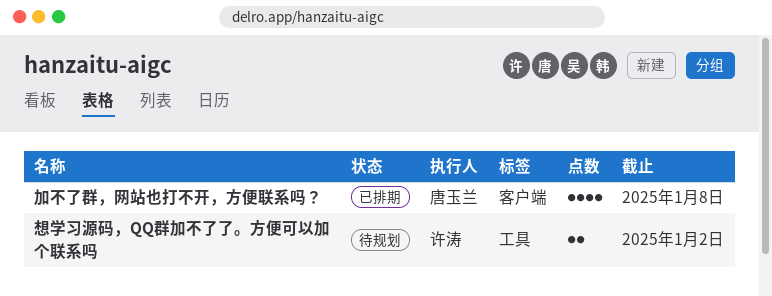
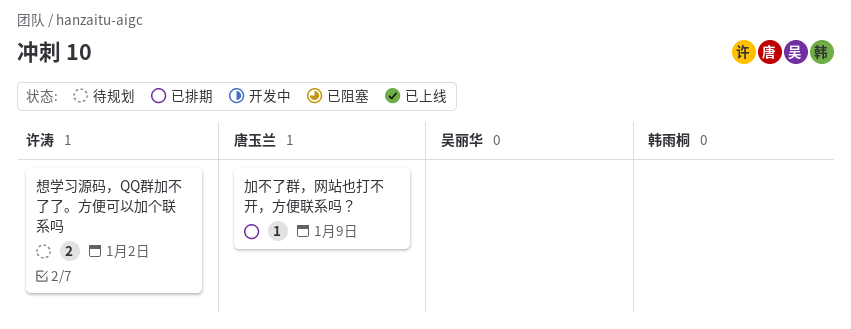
加不了群，网站也打不开，方便联系吗？, estimate: 4 -> 1
加不了群，网站也打不开，方便联系吗？, due: Jan 8 -> Jan 9

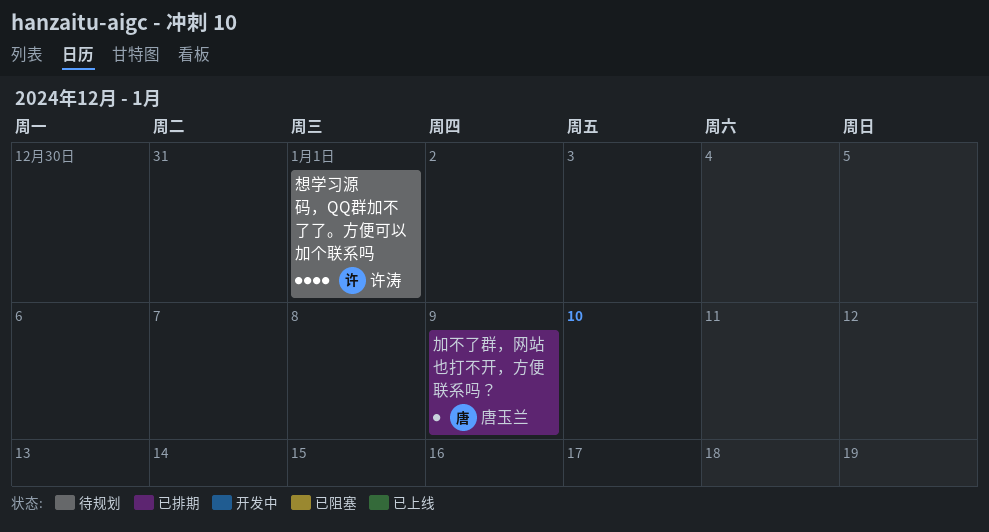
想学习源码，QQ群加不了了。方便可以加个联系吗, estimate: 2 -> 4
想学习源码，QQ群加不了了。方便可以加个联系吗, due: Jan 2 -> Jan 1

